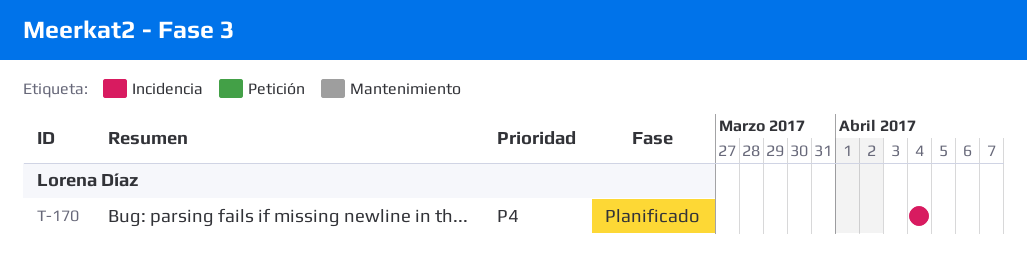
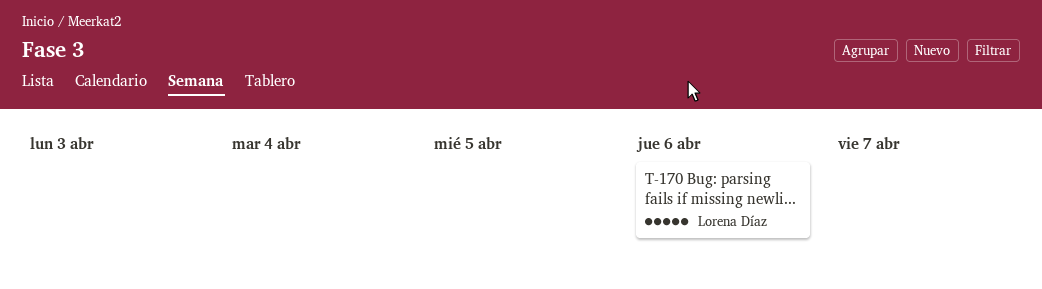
T-170, due: Apr 4 -> Apr 6

